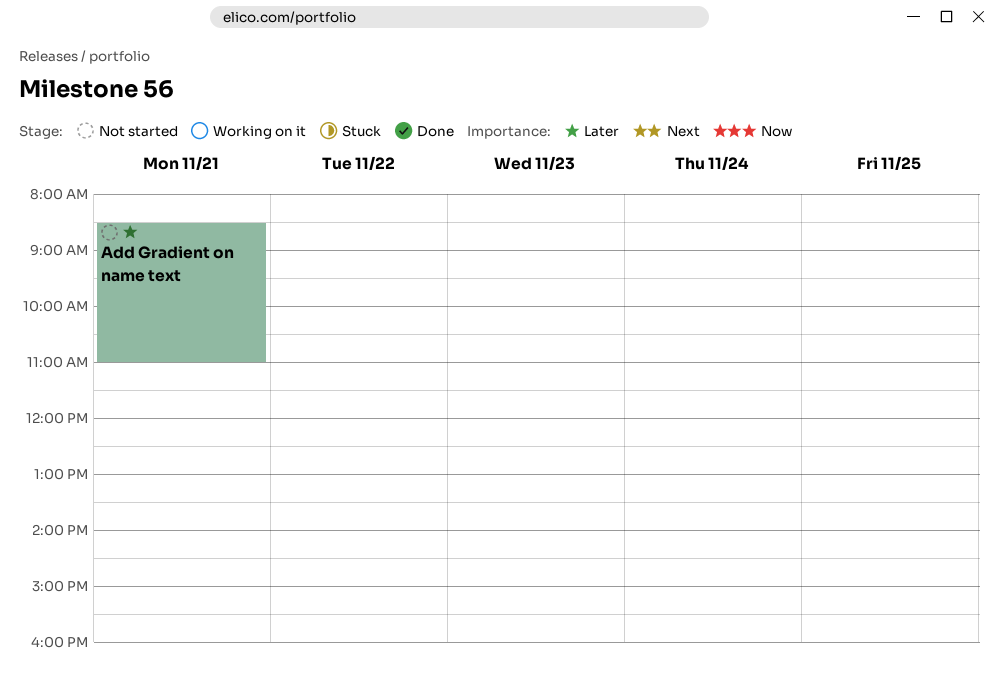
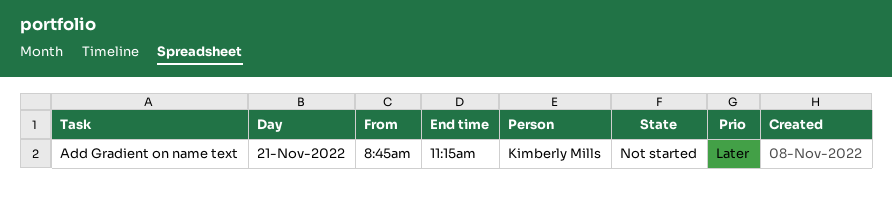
Add Gradient on name text, begins: 08:30 -> 08:45
Add Gradient on name text, ends: 11:00 -> 11:15

